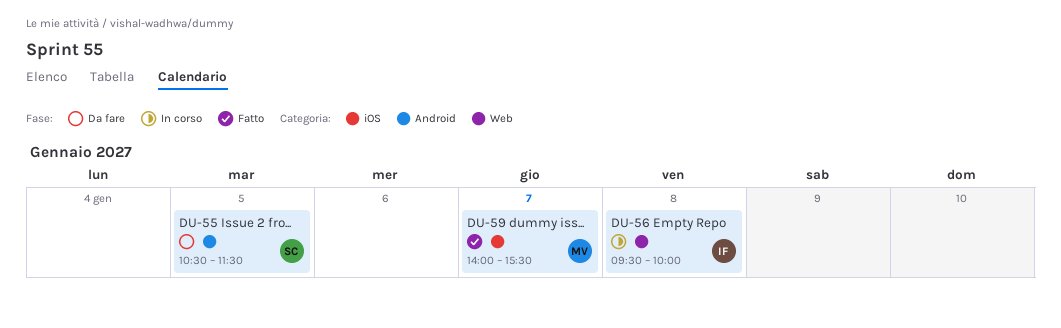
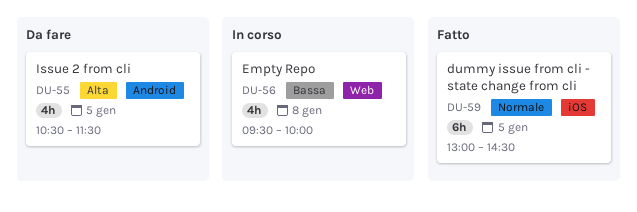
DU-59, day: Jan 7 -> Jan 5
DU-59, begins: 14:00 -> 13:00
DU-59, ends: 15:30 -> 14:30

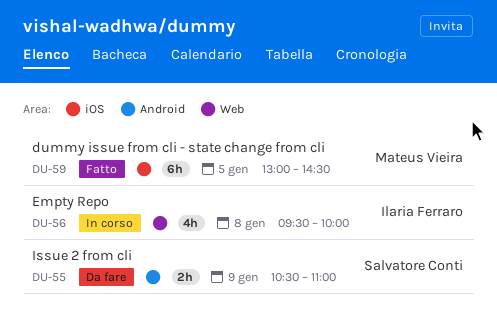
DU-55, estimate: 4h -> 2h
DU-55, day: Jan 5 -> Jan 9
DU-55, ends: 11:30 -> 11:00

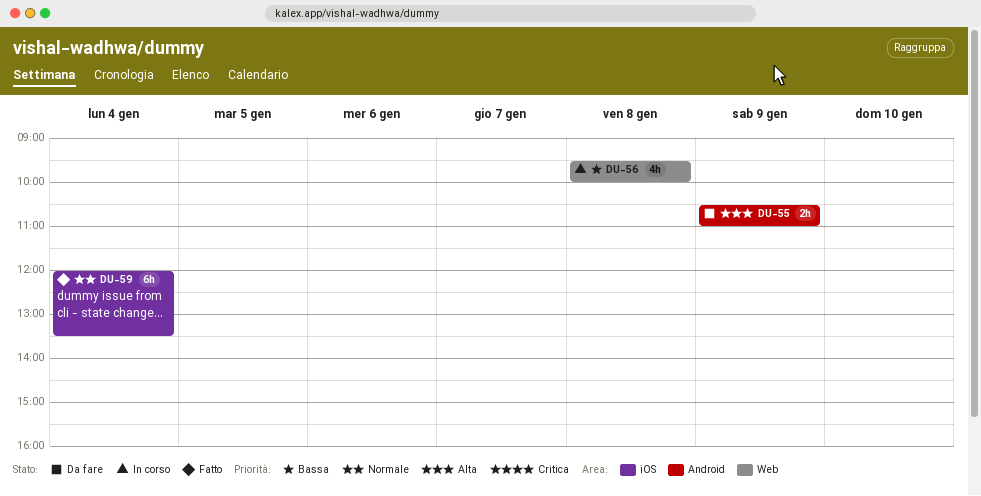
DU-59, day: Jan 5 -> Jan 4
DU-59, begins: 13:00 -> 12:00
DU-59, ends: 14:30 -> 13:30

